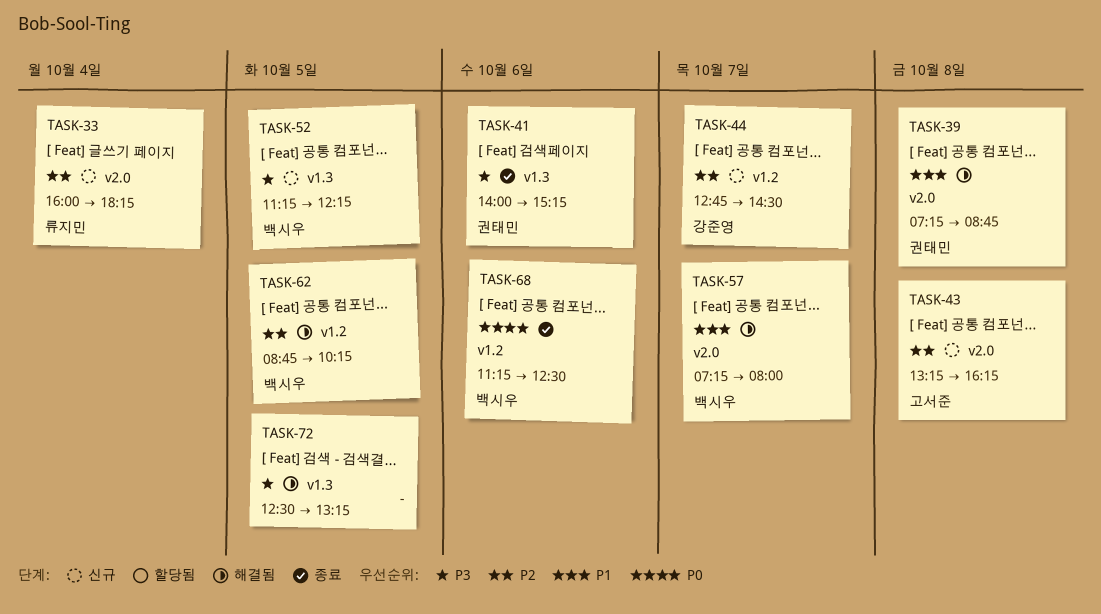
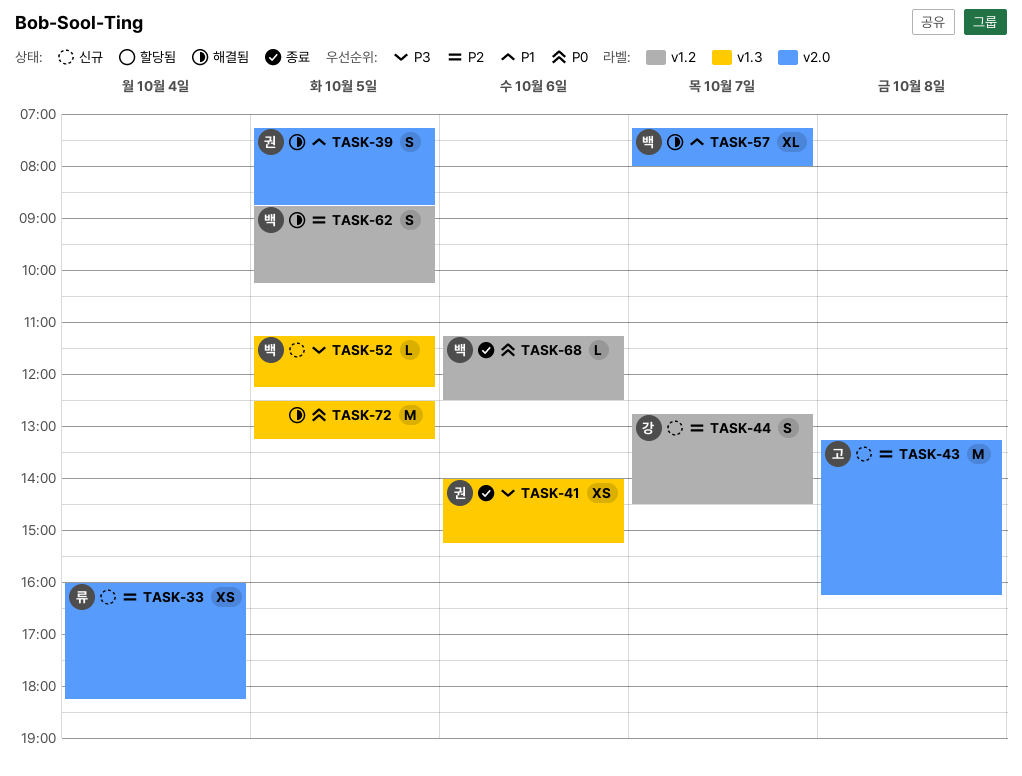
TASK-39, day: Oct 8 -> Oct 5
TASK-72, priority: P3 -> P0

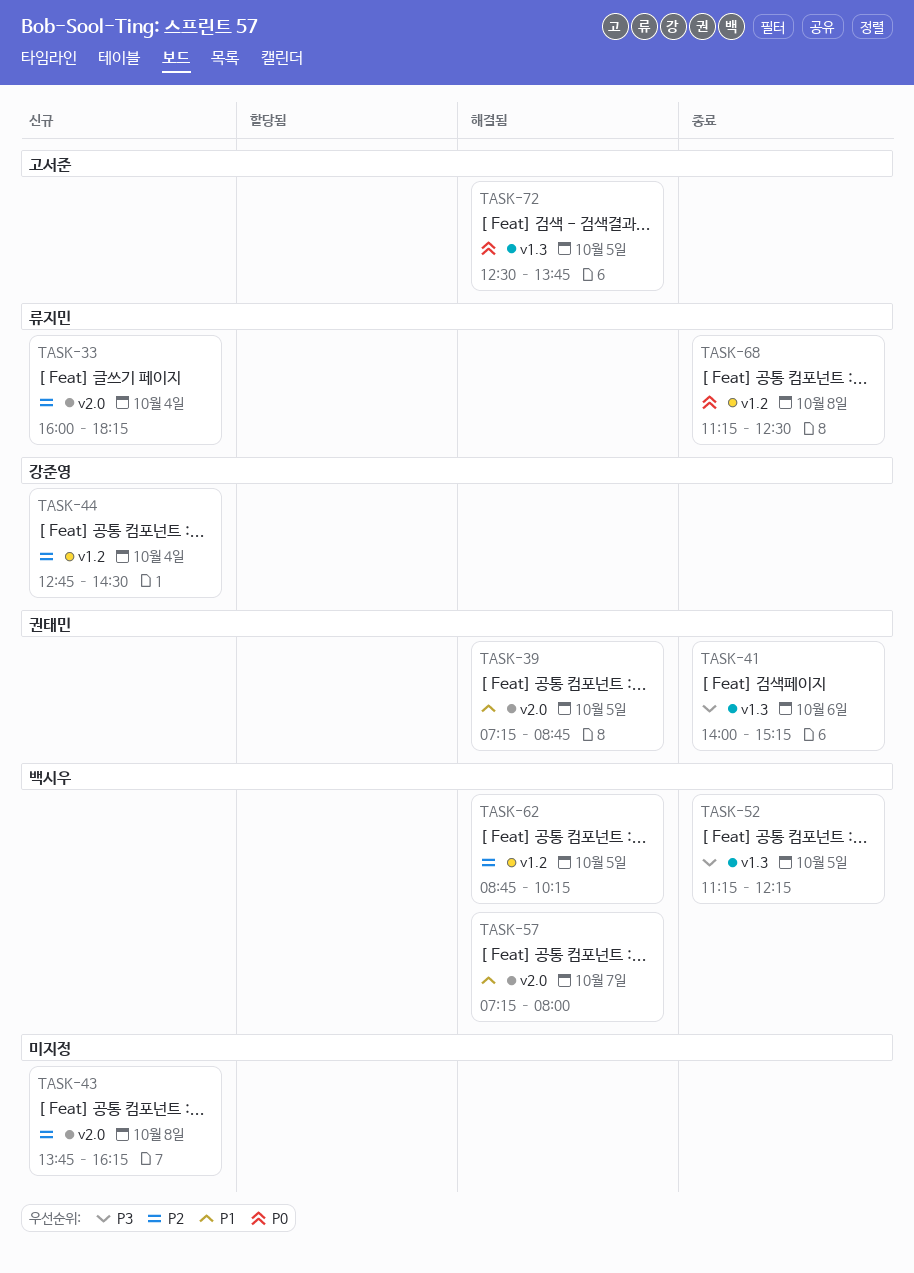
TASK-43, owner: 고서준 -> none
TASK-43, begins: 13:15 -> 13:45
TASK-44, day: Oct 7 -> Oct 4
TASK-52, status: 신규 -> 종료
TASK-68, owner: 백시우 -> 류지민
TASK-68, day: Oct 6 -> Oct 8
TASK-72, owner: none -> 고서준
TASK-72, ends: 13:15 -> 13:45

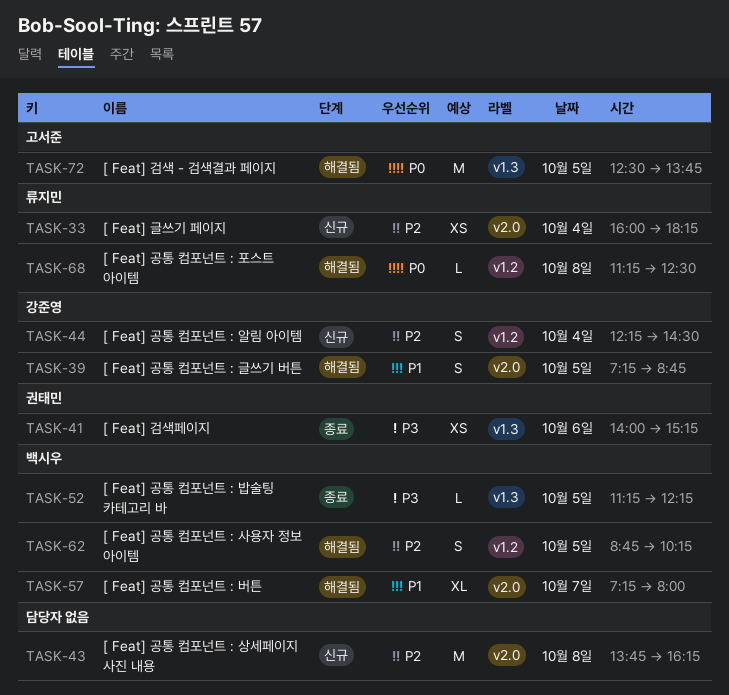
TASK-39, owner: 권태민 -> 강준영
TASK-44, begins: 12:45 -> 12:15
TASK-68, status: 종료 -> 해결됨

